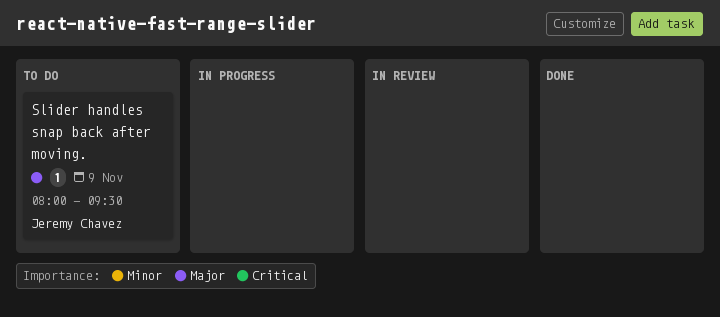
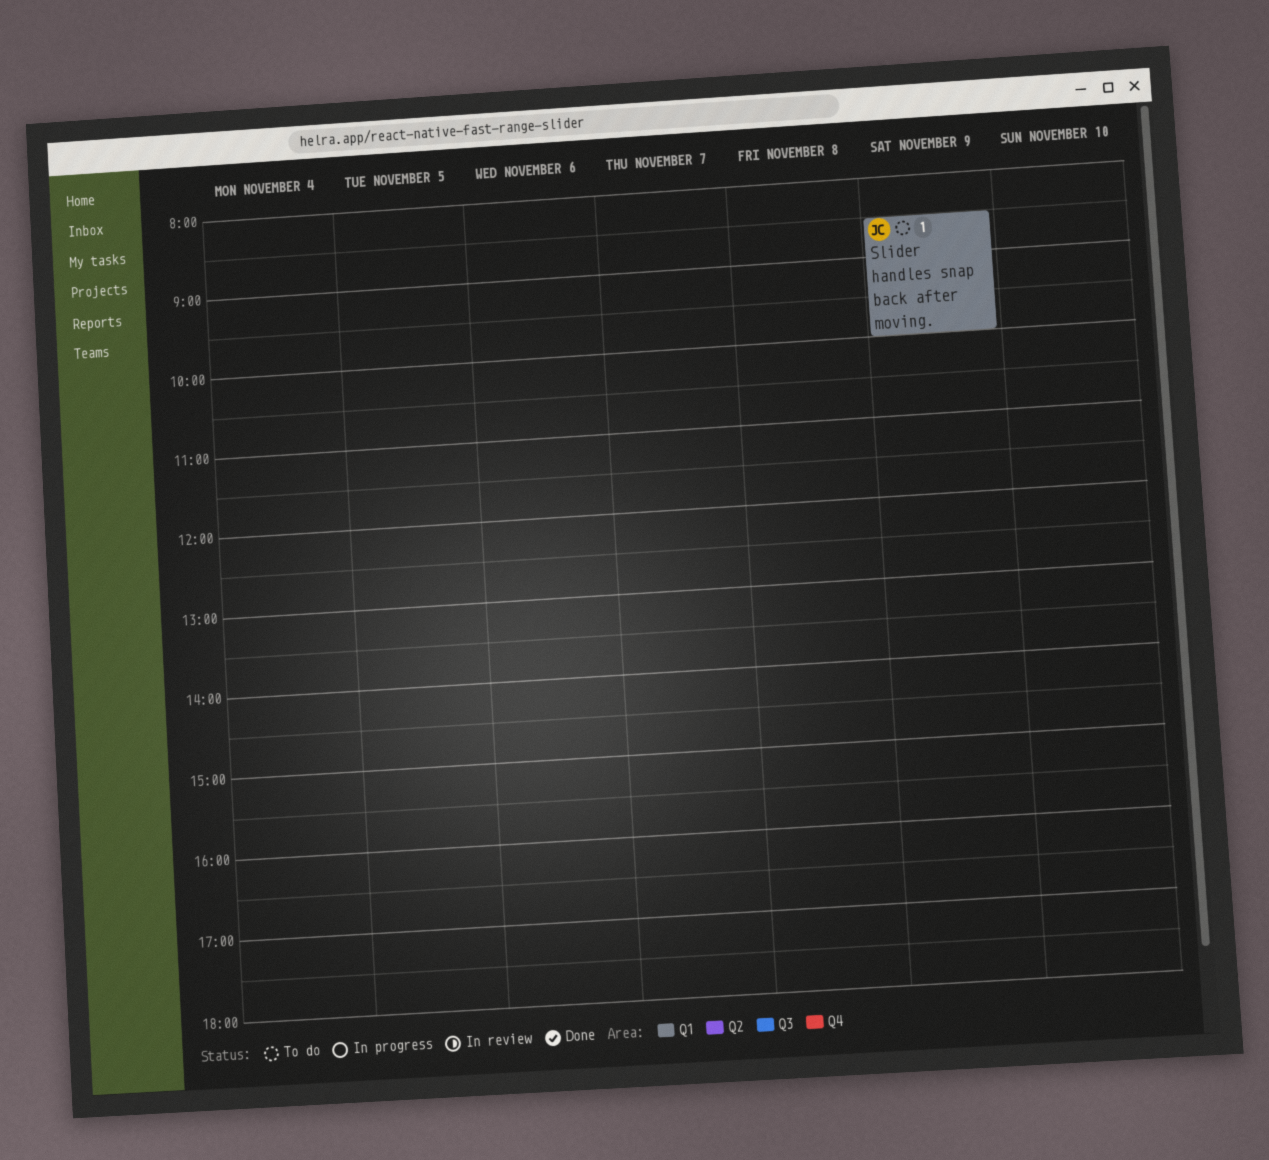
Slider handles snap back after moving., begins: 08:00 -> 08:30
Slider handles snap back after moving., ends: 09:30 -> 10:00

